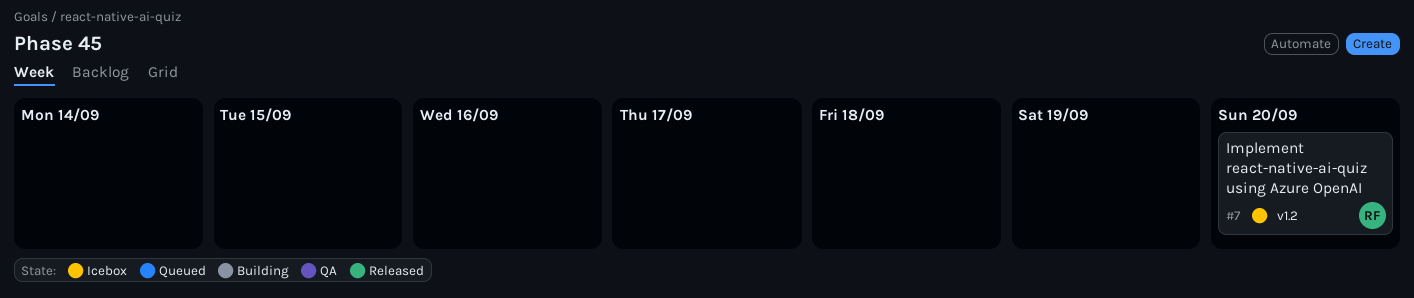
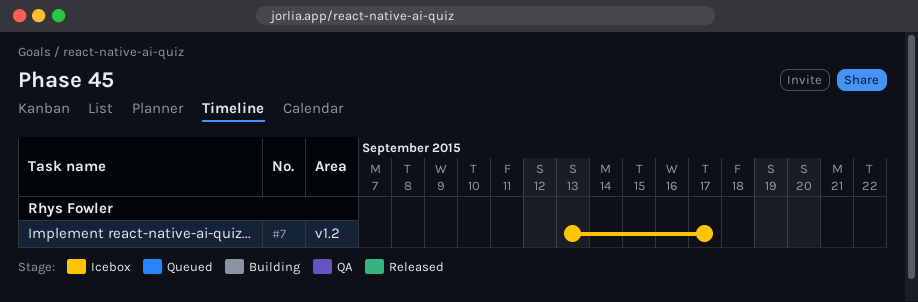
#7, due: Sep 20 -> Sep 17

